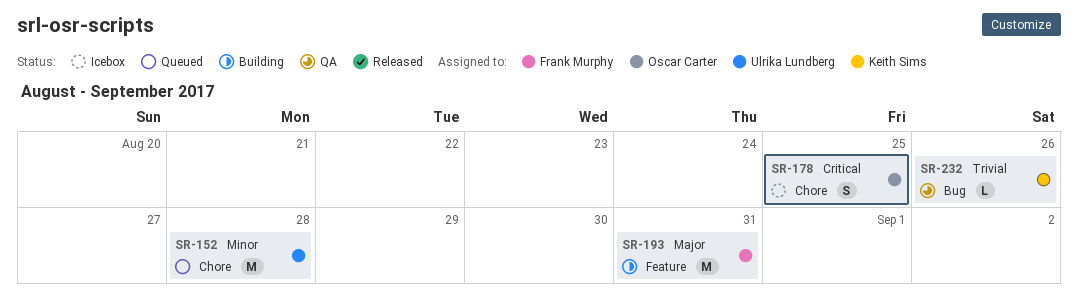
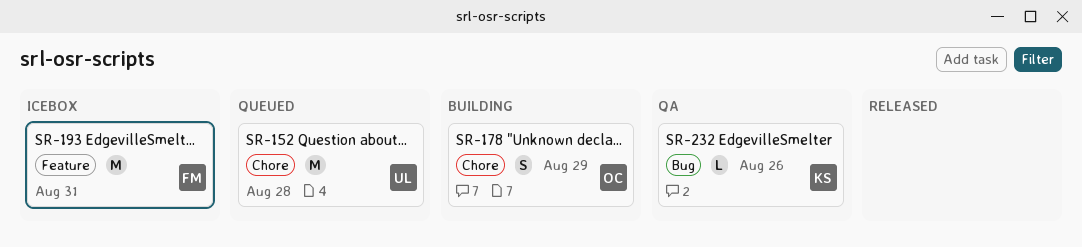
SR-178, status: Icebox -> Building
SR-178, due: Aug 25 -> Aug 29
SR-193, status: Building -> Icebox

